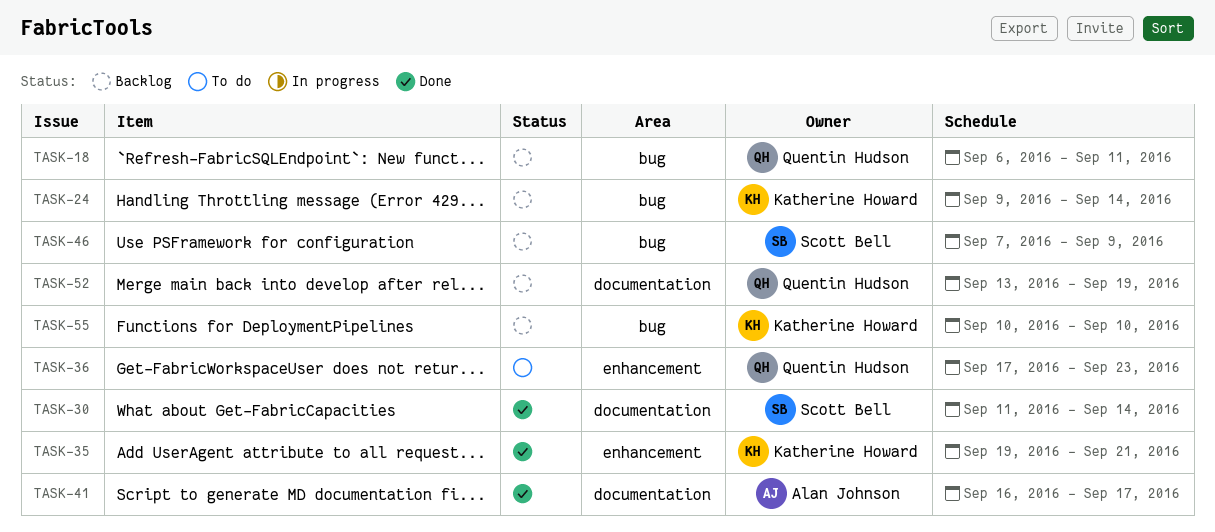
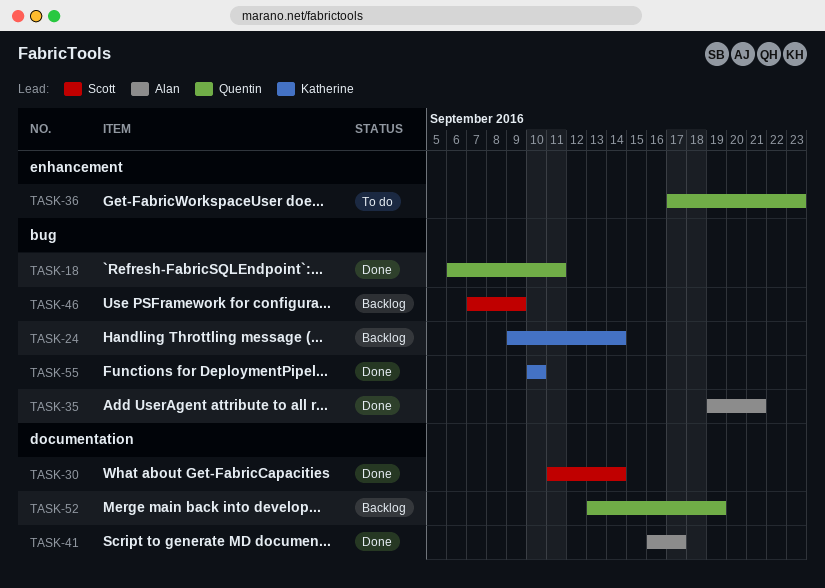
TASK-18, status: Backlog -> Done
TASK-35, owner: Katherine Howard -> Alan Johnson
TASK-35, label: enhancement -> bug
TASK-55, status: Backlog -> Done

